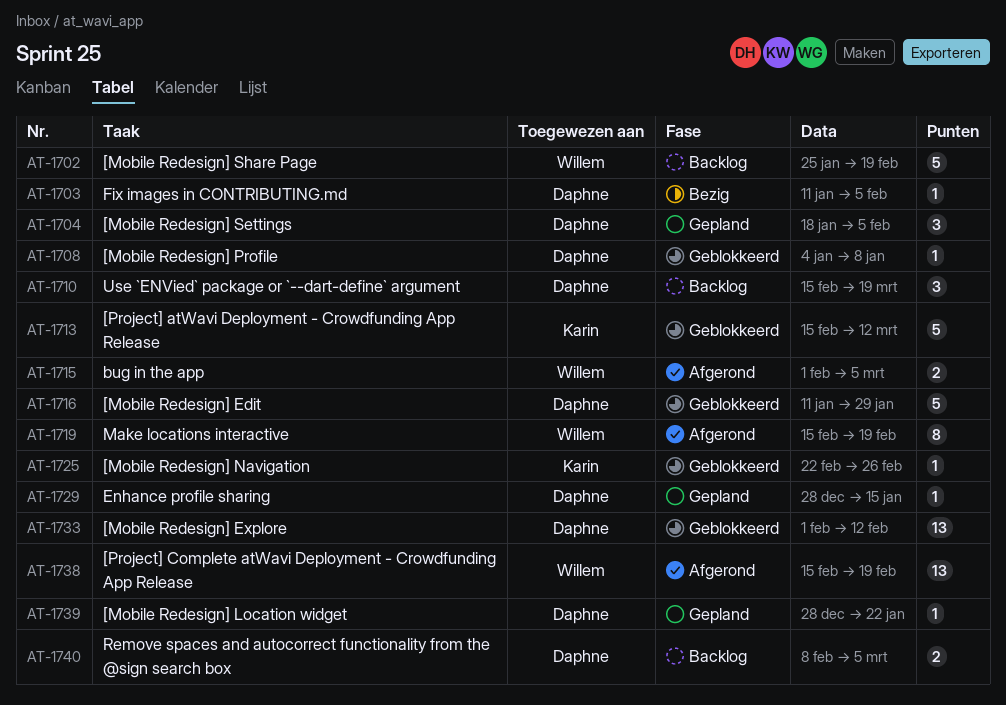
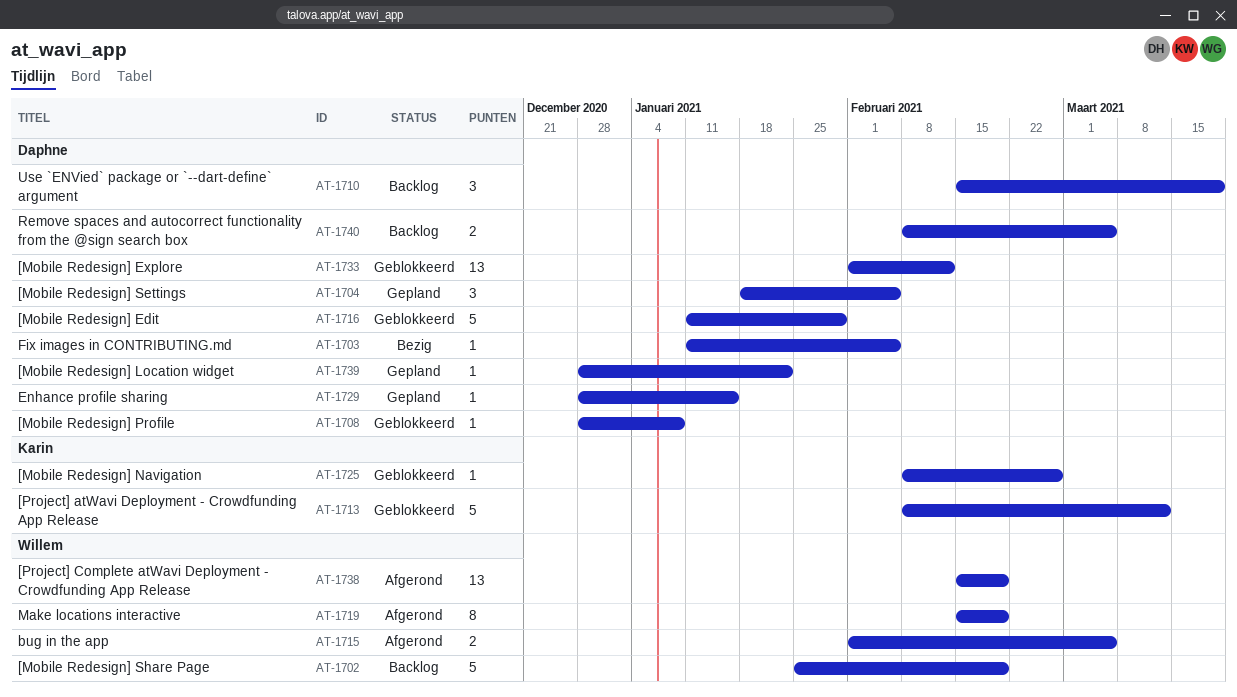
AT-1708, start: Jan 4 -> Dec 28
AT-1713, start: Feb 15 -> Feb 8
AT-1725, start: Feb 22 -> Feb 8

